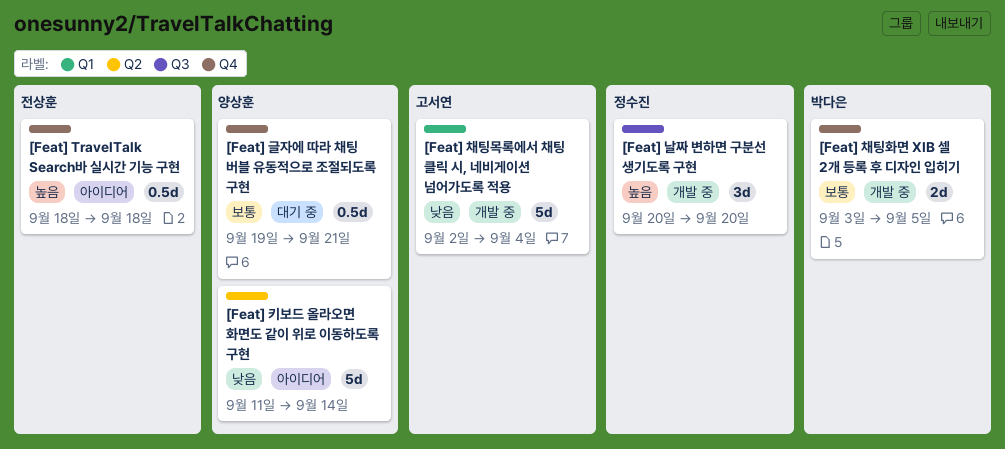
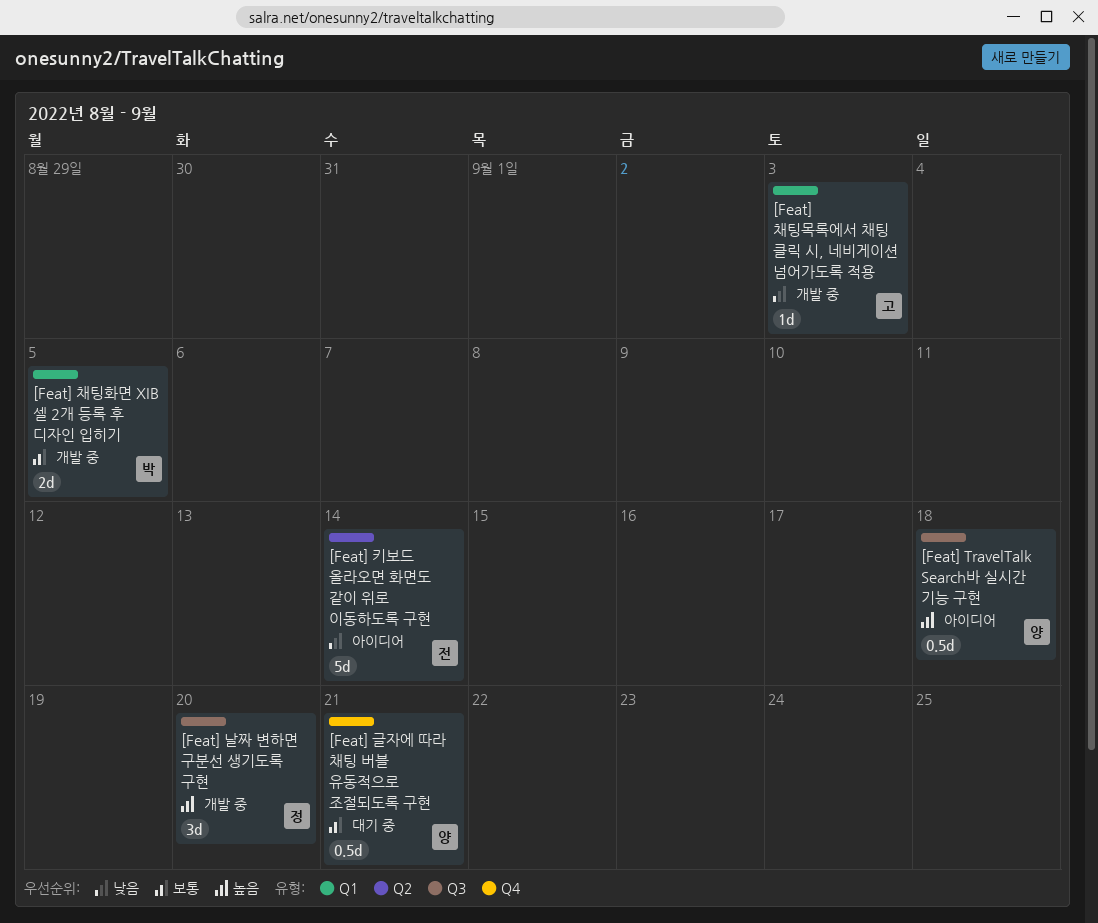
[Feat] TravelTalk Search바 실시간 기능 구현, owner: 전상훈 -> 양상훈
[Feat] TravelTalk Search바 실시간 기능 구현, label: Q4 -> Q3
[Feat] 채팅목록에서 채팅 클릭 시, 네비게이션 넘어가도록 적용, estimate: 5d -> 1d
[Feat] 채팅목록에서 채팅 클릭 시, 네비게이션 넘어가도록 적용, due: Sep 4 -> Sep 3
[Feat] 채팅화면 XIB 셀 2개 등록 후 디자인 입히기, label: Q4 -> Q1
[Feat] 키보드 올라오면 화면도 같이 위로 이동하도록 구현, owner: 양상훈 -> 전상훈

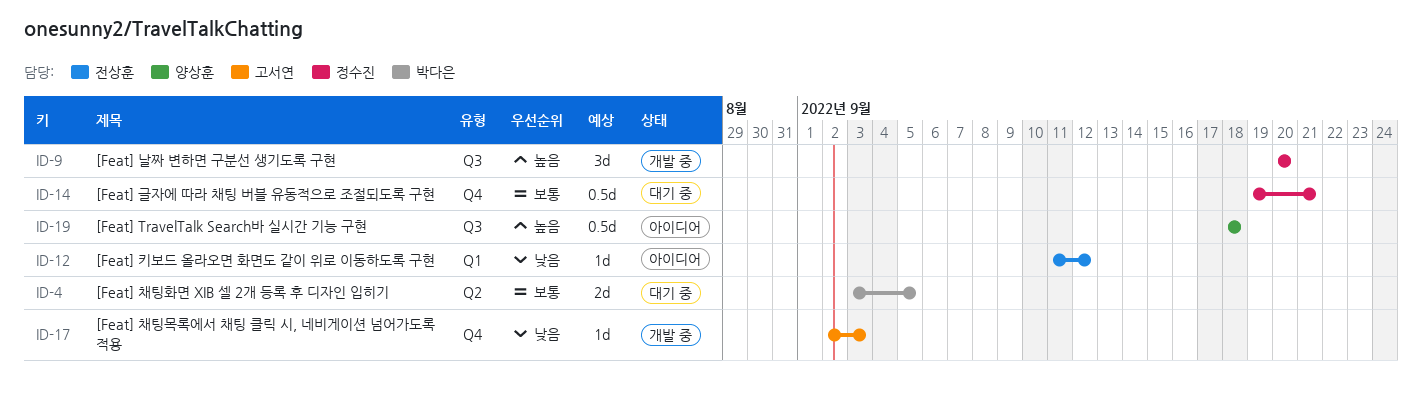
[Feat] 글자에 따라 채팅 버블 유동적으로 조절되도록 구현, owner: 양상훈 -> 정수진
[Feat] 채팅목록에서 채팅 클릭 시, 네비게이션 넘어가도록 적용, label: Q1 -> Q4
[Feat] 채팅화면 XIB 셀 2개 등록 후 디자인 입히기, status: 개발 중 -> 대기 중
[Feat] 채팅화면 XIB 셀 2개 등록 후 디자인 입히기, label: Q1 -> Q2
[Feat] 키보드 올라오면 화면도 같이 위로 이동하도록 구현, label: Q2 -> Q1
[Feat] 키보드 올라오면 화면도 같이 위로 이동하도록 구현, estimate: 5d -> 1d
[Feat] 키보드 올라오면 화면도 같이 위로 이동하도록 구현, due: Sep 14 -> Sep 12

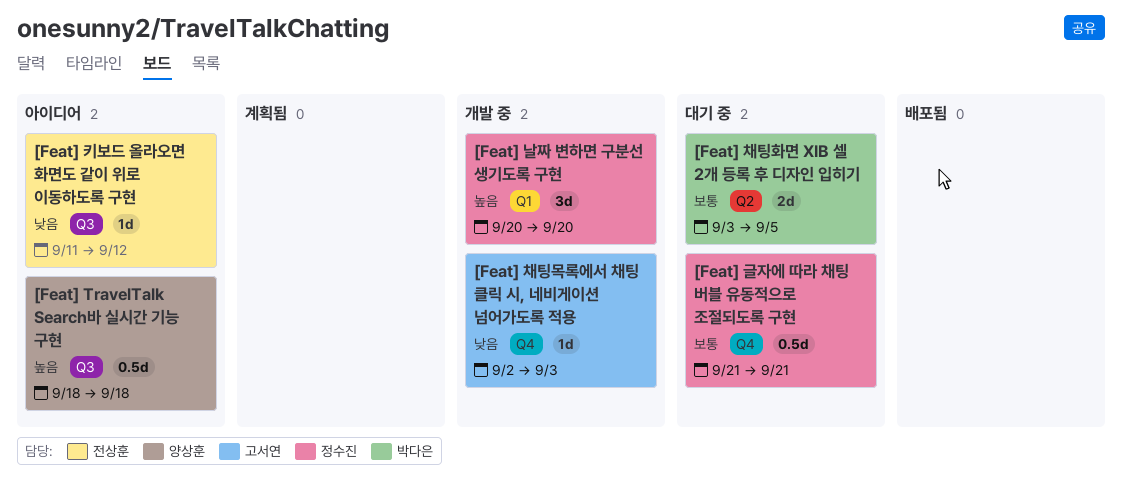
[Feat] 글자에 따라 채팅 버블 유동적으로 조절되도록 구현, start: Sep 19 -> Sep 21
[Feat] 날짜 변하면 구분선 생기도록 구현, label: Q3 -> Q1
[Feat] 키보드 올라오면 화면도 같이 위로 이동하도록 구현, label: Q1 -> Q3

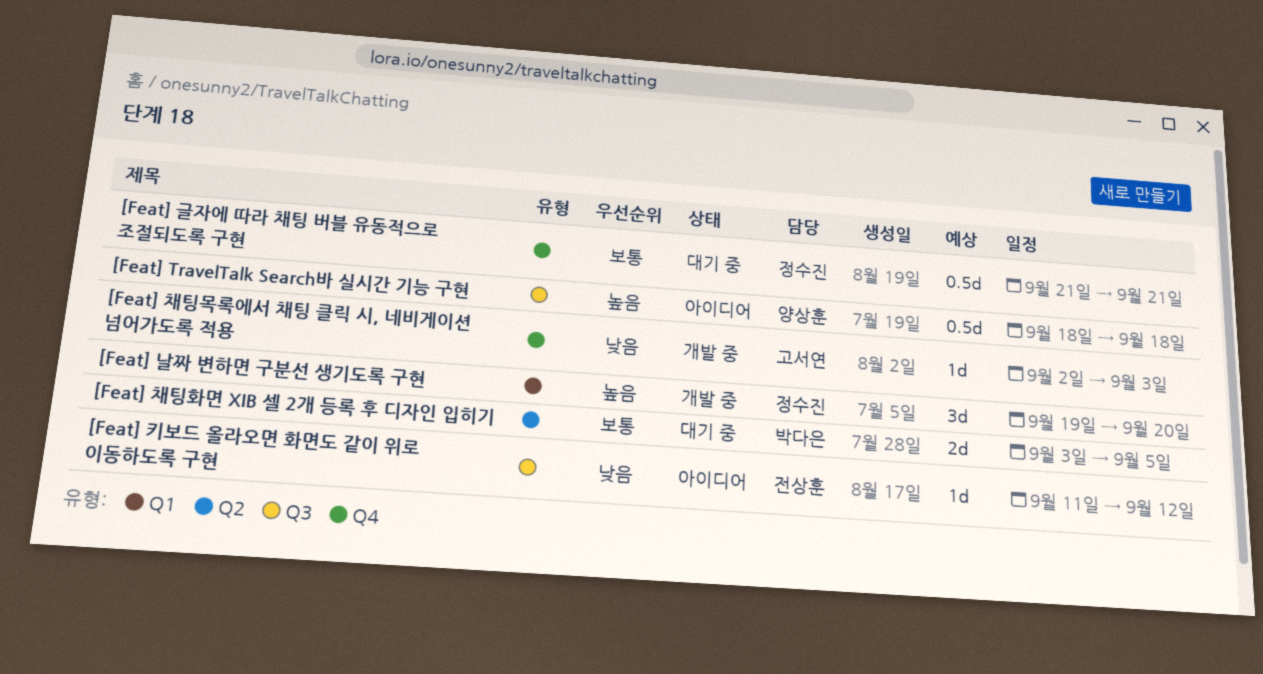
[Feat] 날짜 변하면 구분선 생기도록 구현, start: Sep 20 -> Sep 19

